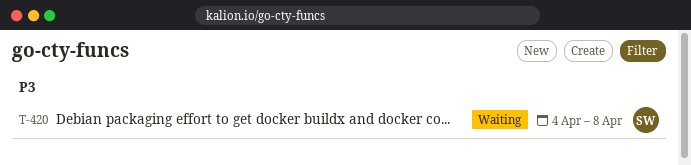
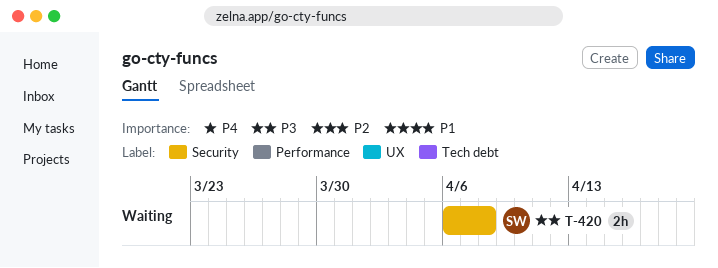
T-420, start: Apr 4 -> Apr 6

